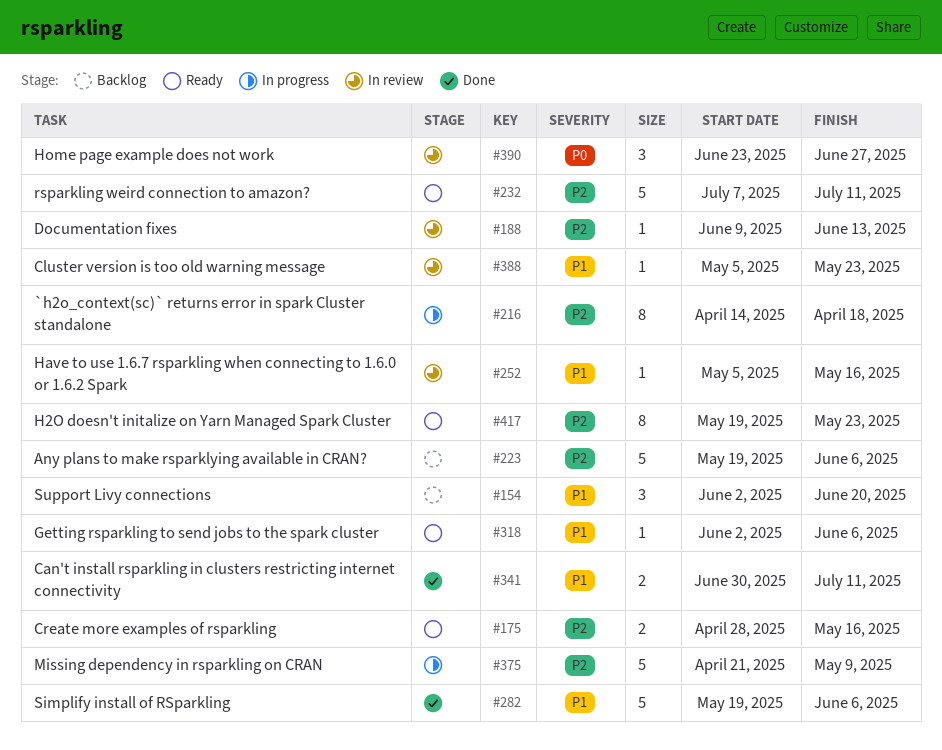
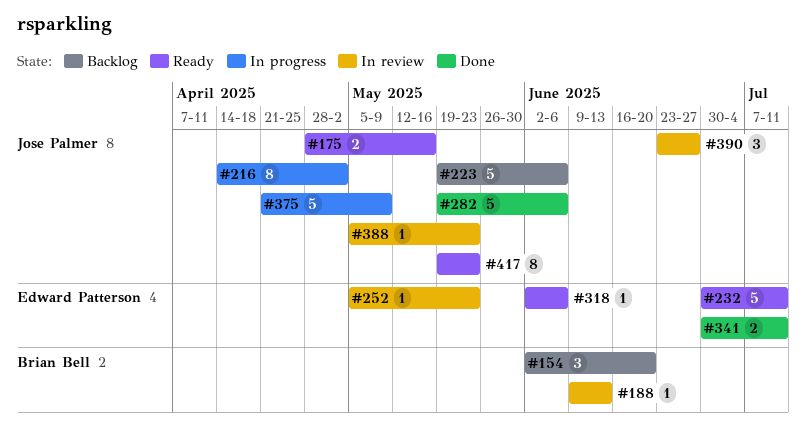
#216, due: Apr 18 -> May 2
#232, start: Jul 7 -> Jun 30
#252, due: May 16 -> May 23

